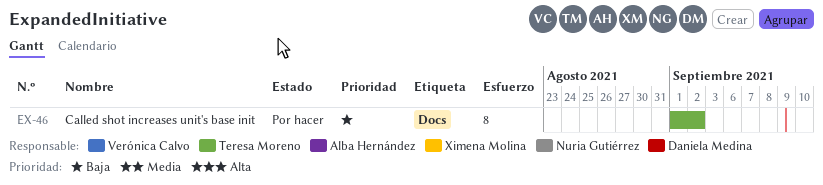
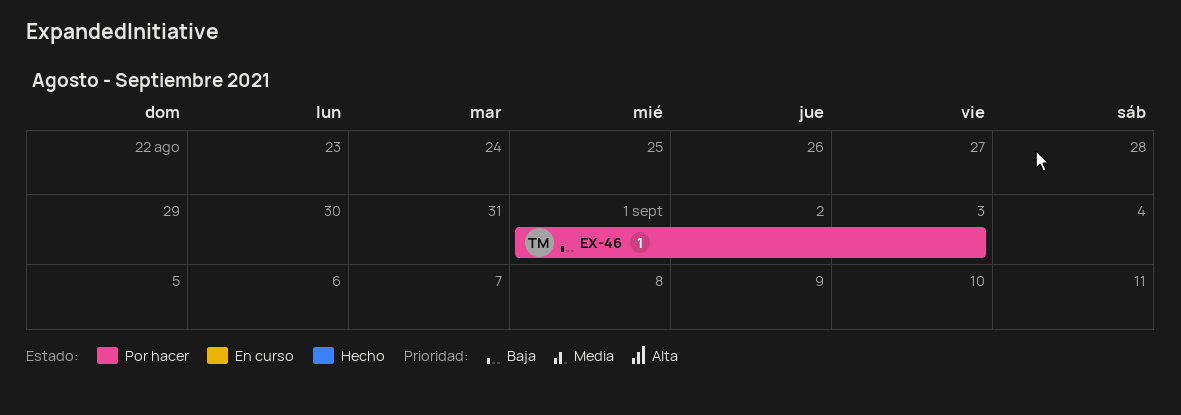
EX-46, estimate: 8 -> 1
EX-46, due: Sep 2 -> Sep 3

